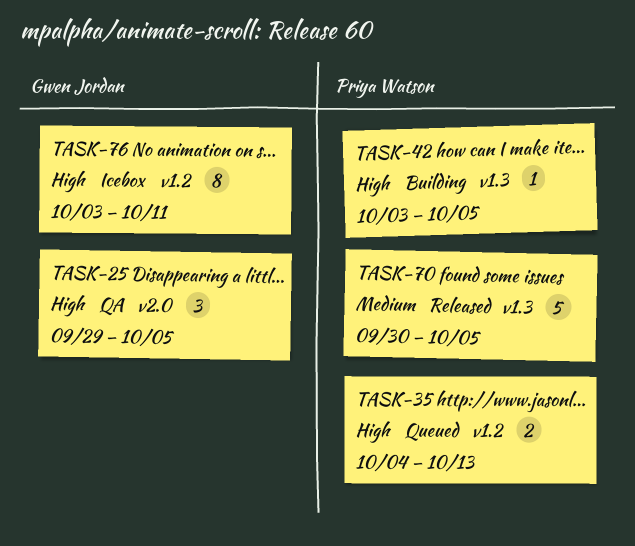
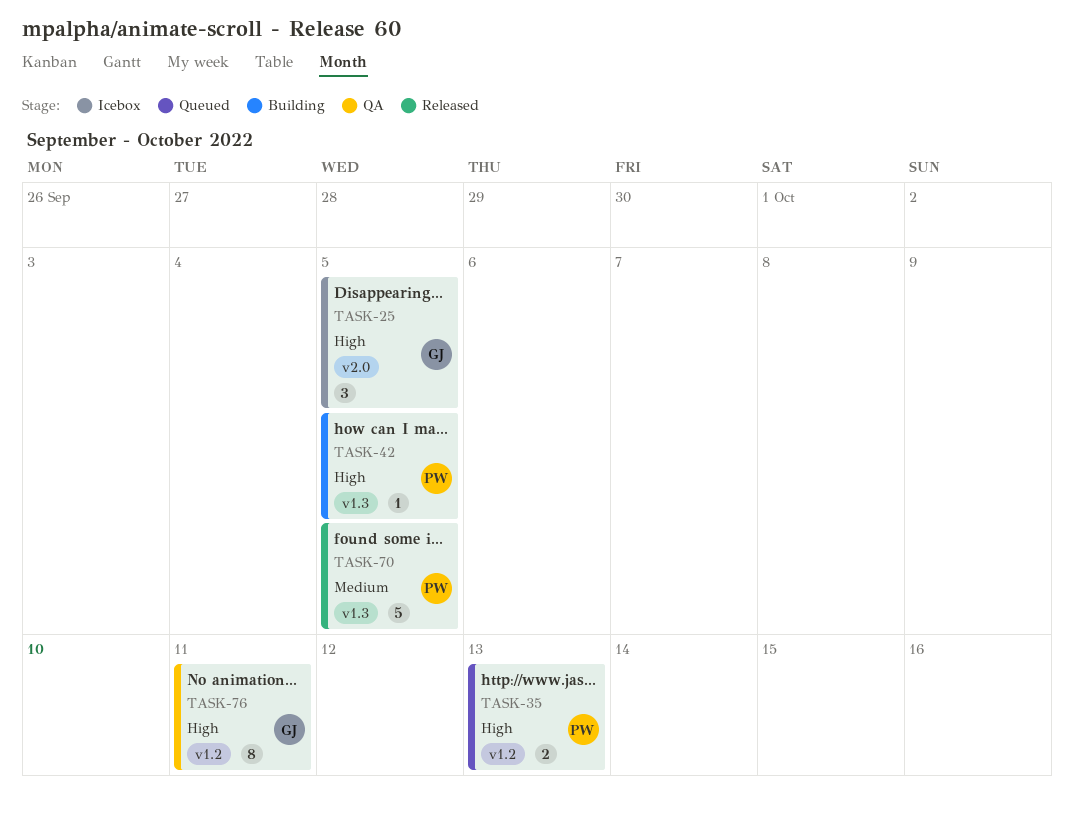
TASK-25, status: QA -> Icebox
TASK-76, status: Icebox -> QA

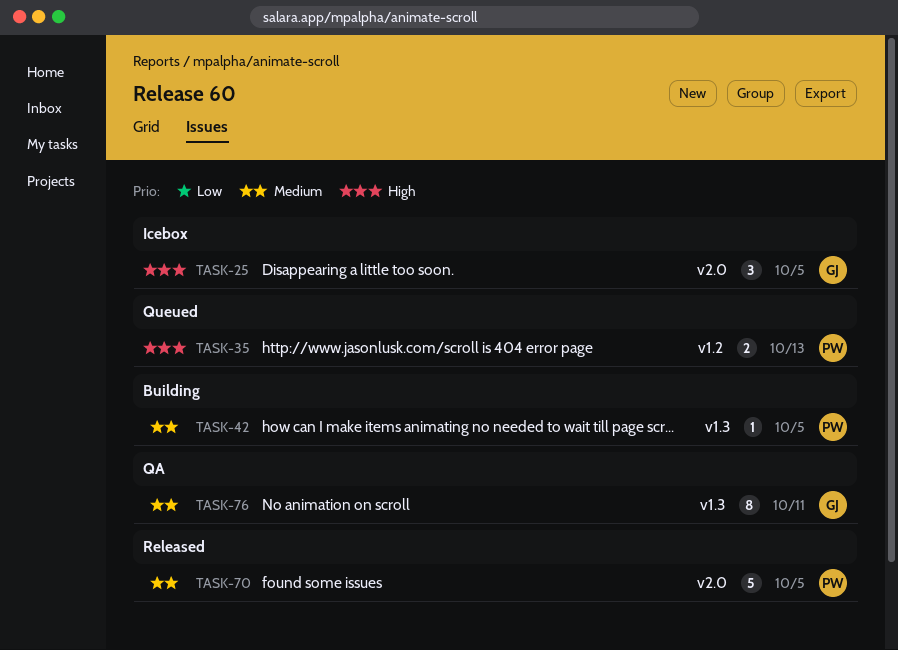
TASK-42, priority: High -> Medium
TASK-70, label: v1.3 -> v2.0
TASK-76, priority: High -> Medium
TASK-76, label: v1.2 -> v1.3

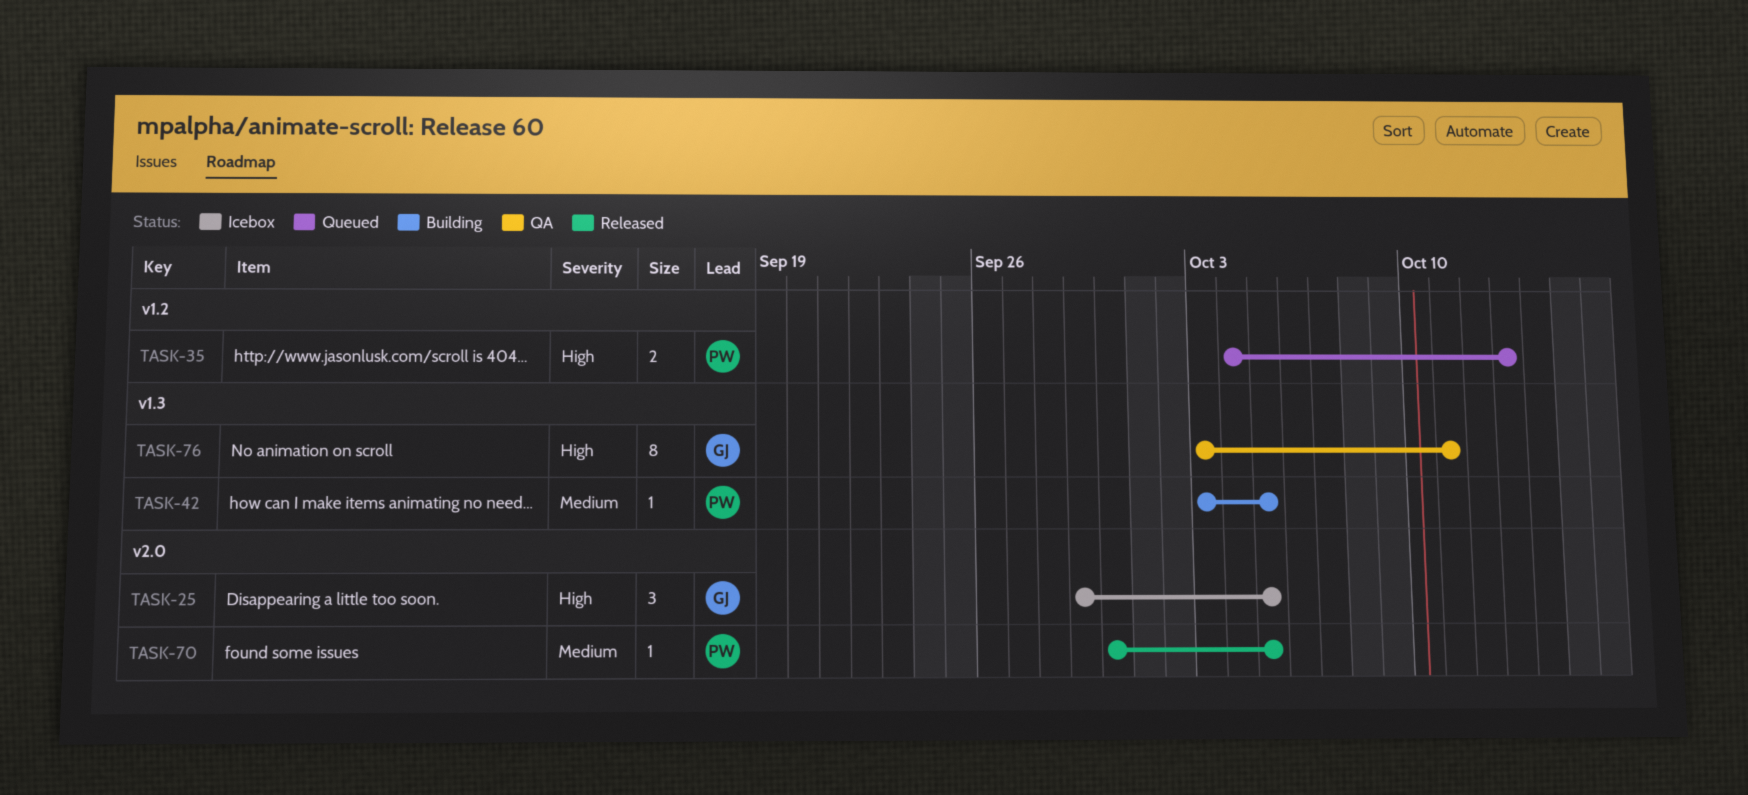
TASK-70, estimate: 5 -> 1
TASK-76, priority: Medium -> High

